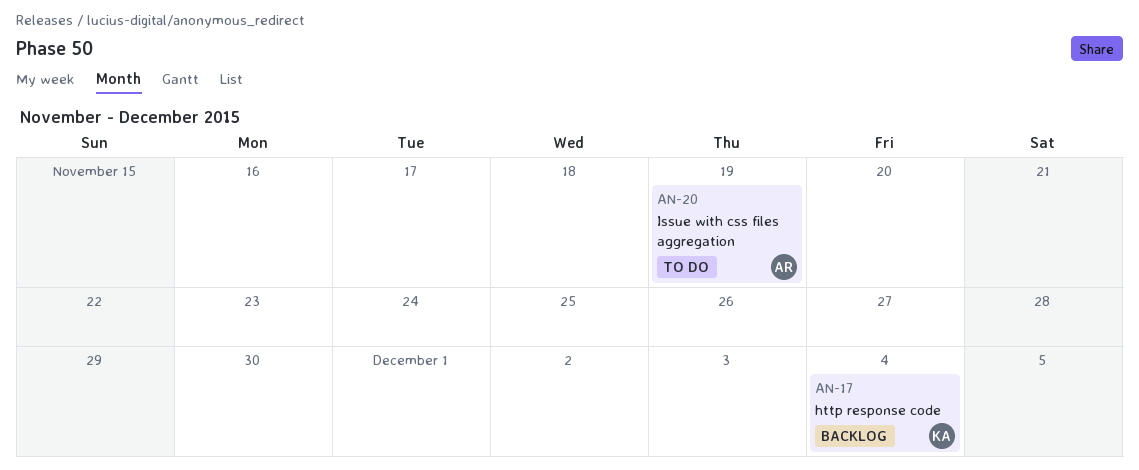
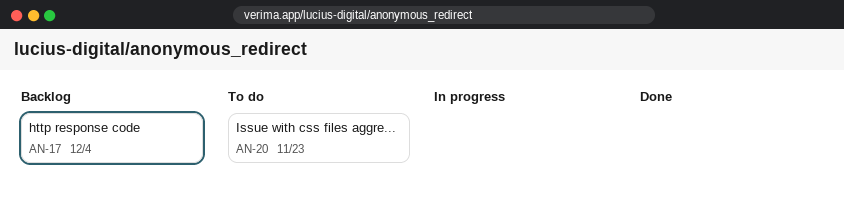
AN-20, due: Nov 19 -> Nov 23

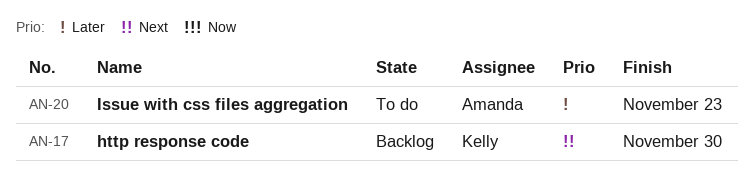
AN-17, due: Dec 4 -> Nov 30

